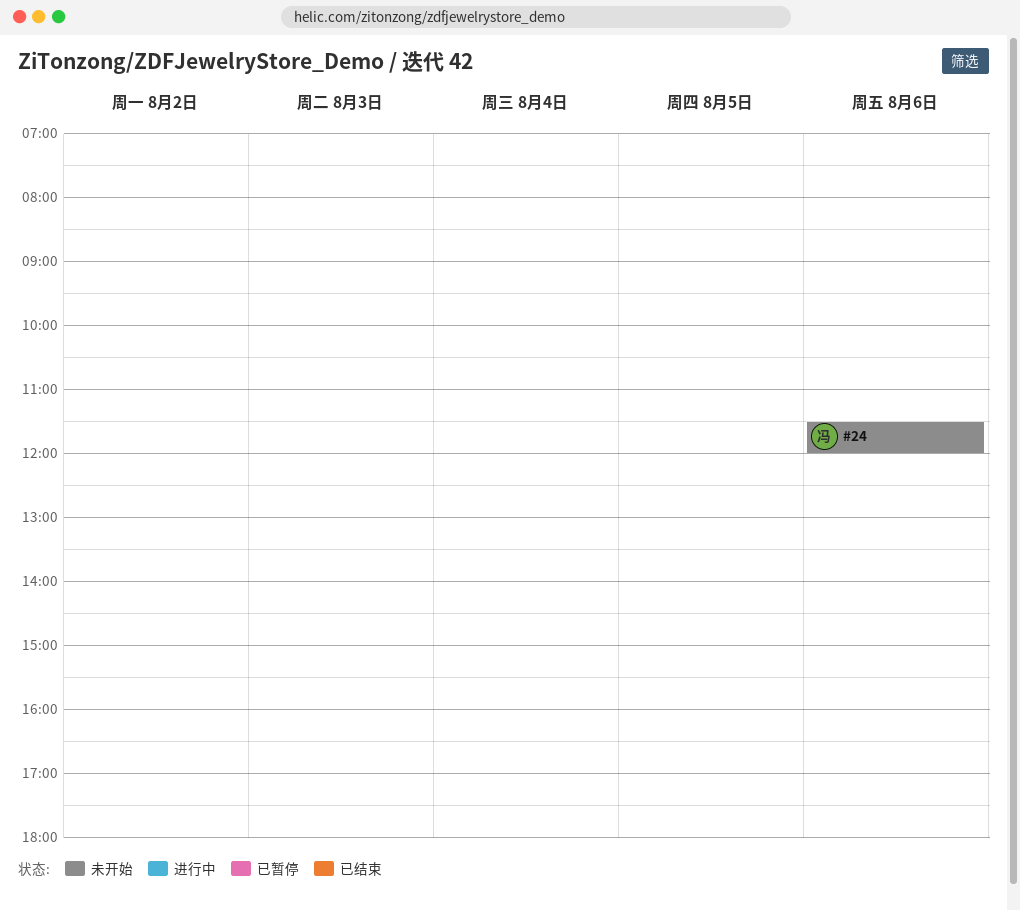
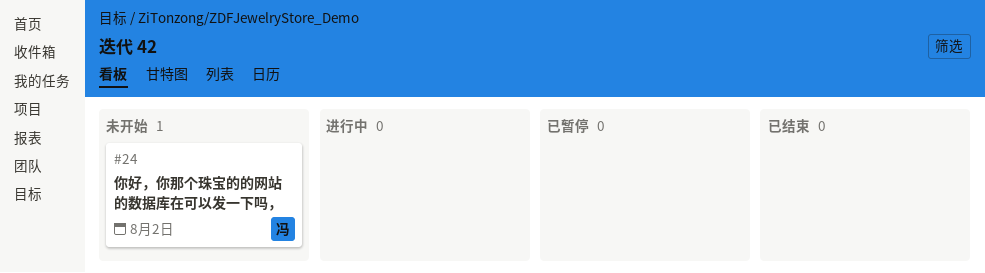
#24, day: Aug 6 -> Aug 2

